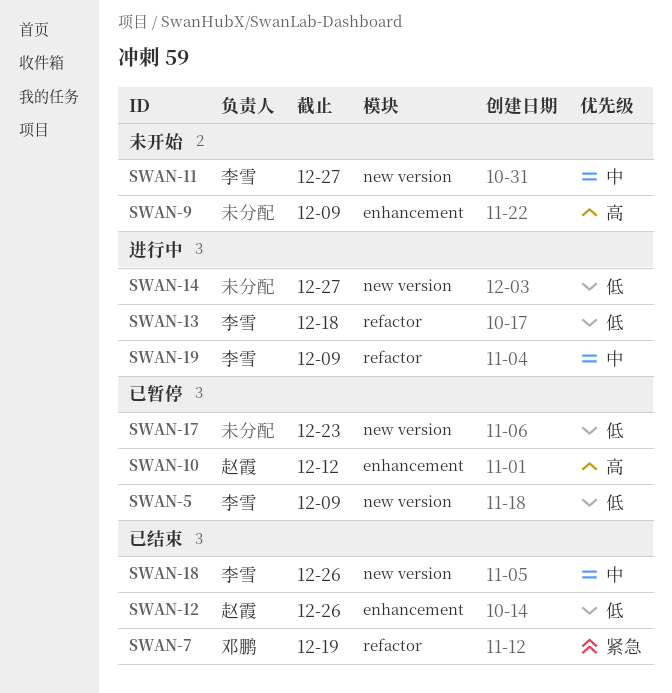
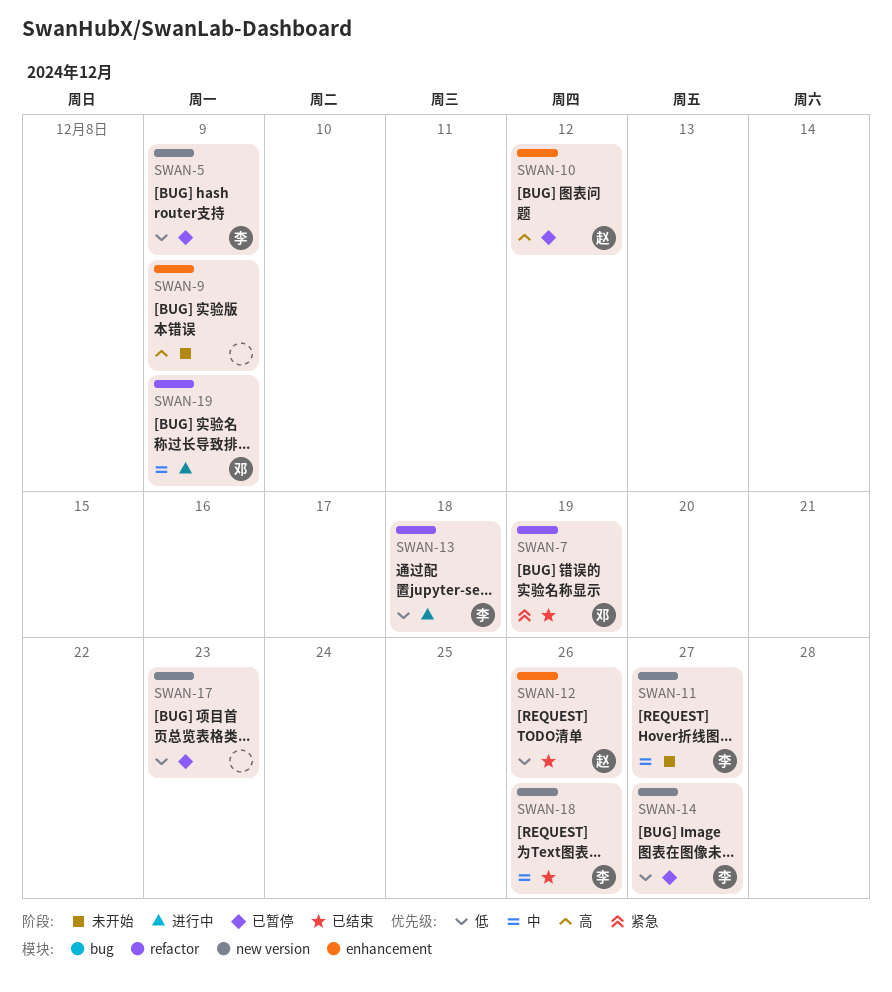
SWAN-14, status: 进行中 -> 已暂停
SWAN-14, owner: none -> 李雪
SWAN-19, owner: 李雪 -> 邓鹏

